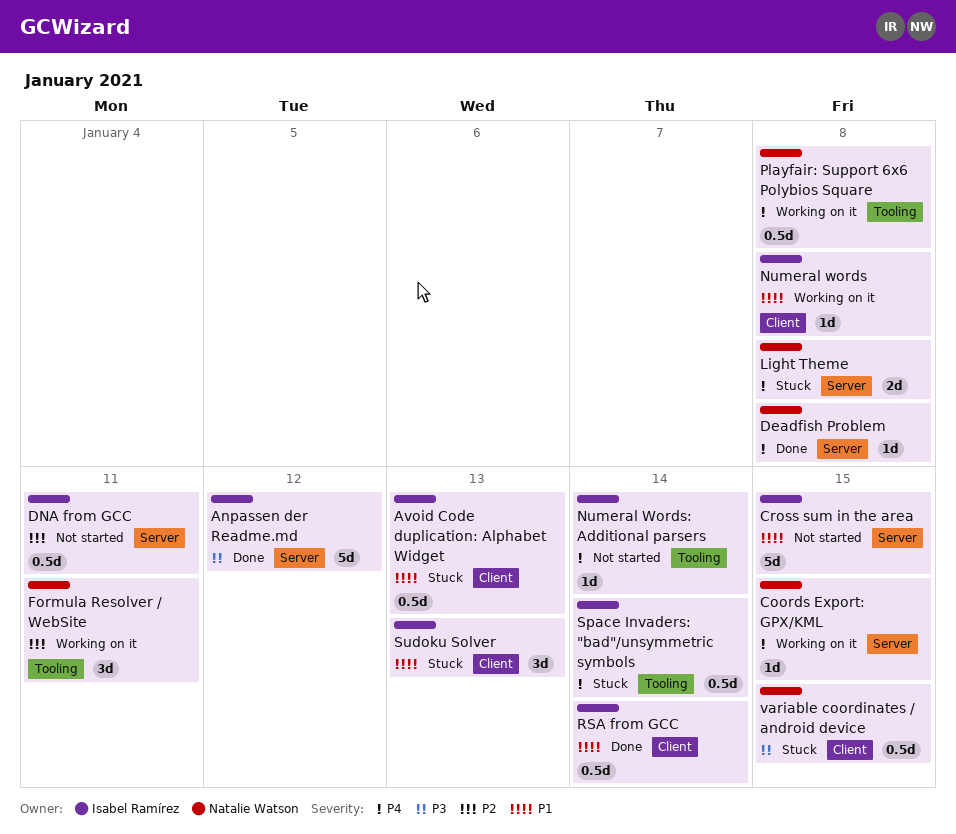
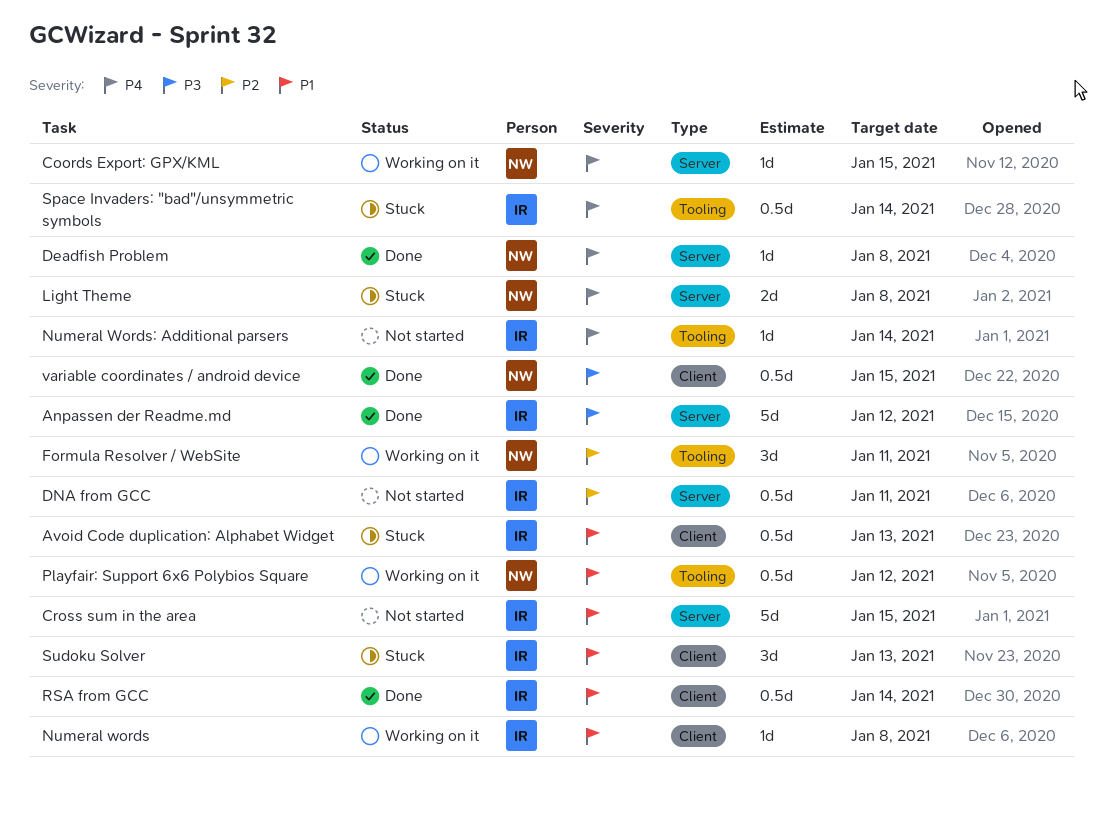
Playfair: Support 6x6 Polybios Square, priority: P4 -> P1
Playfair: Support 6x6 Polybios Square, due: Jan 8 -> Jan 12
variable coordinates / android device, status: Stuck -> Done

